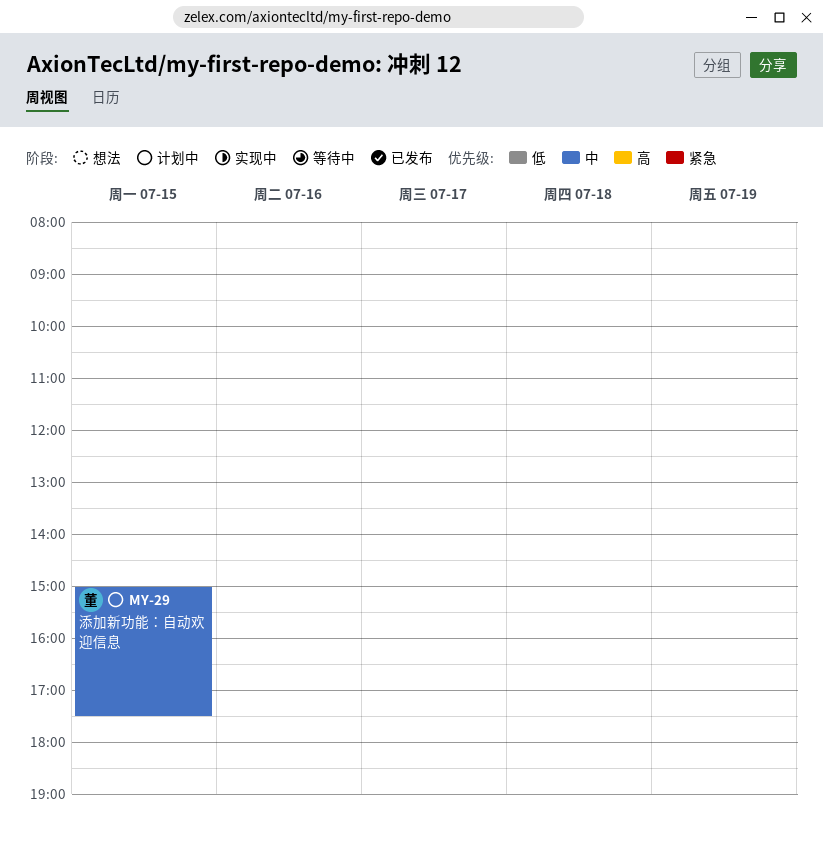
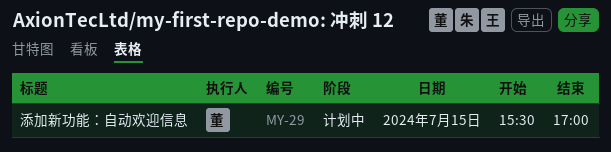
MY-29, begins: 15:00 -> 15:30
MY-29, ends: 17:30 -> 17:00

